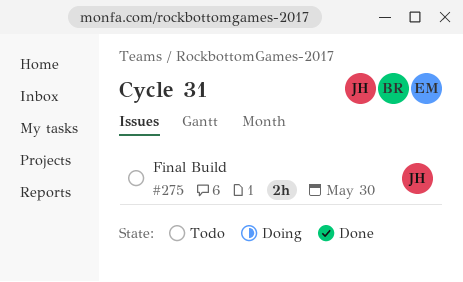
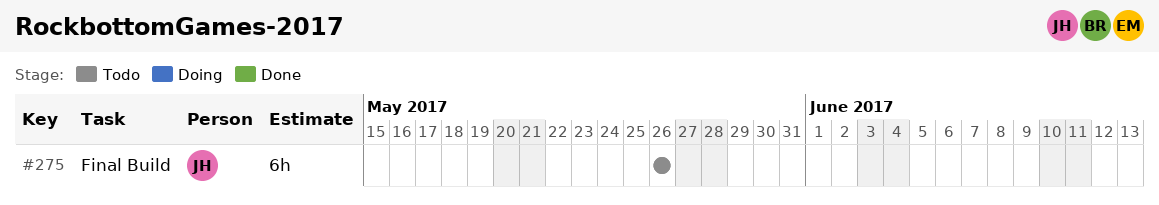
#275, estimate: 2h -> 6h
#275, due: May 30 -> May 26

